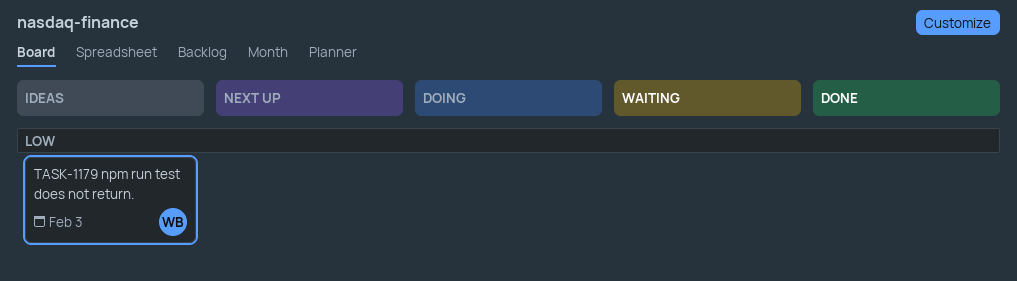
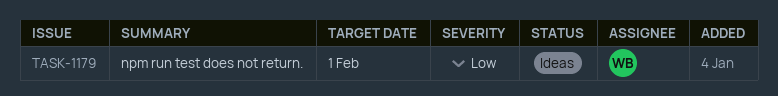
TASK-1179, due: Feb 3 -> Feb 1

